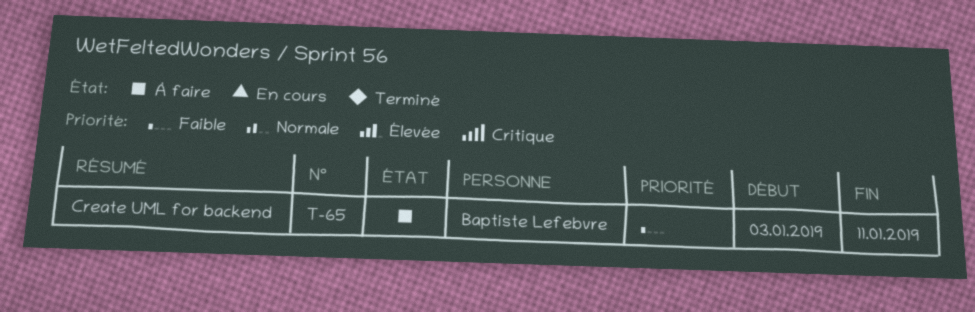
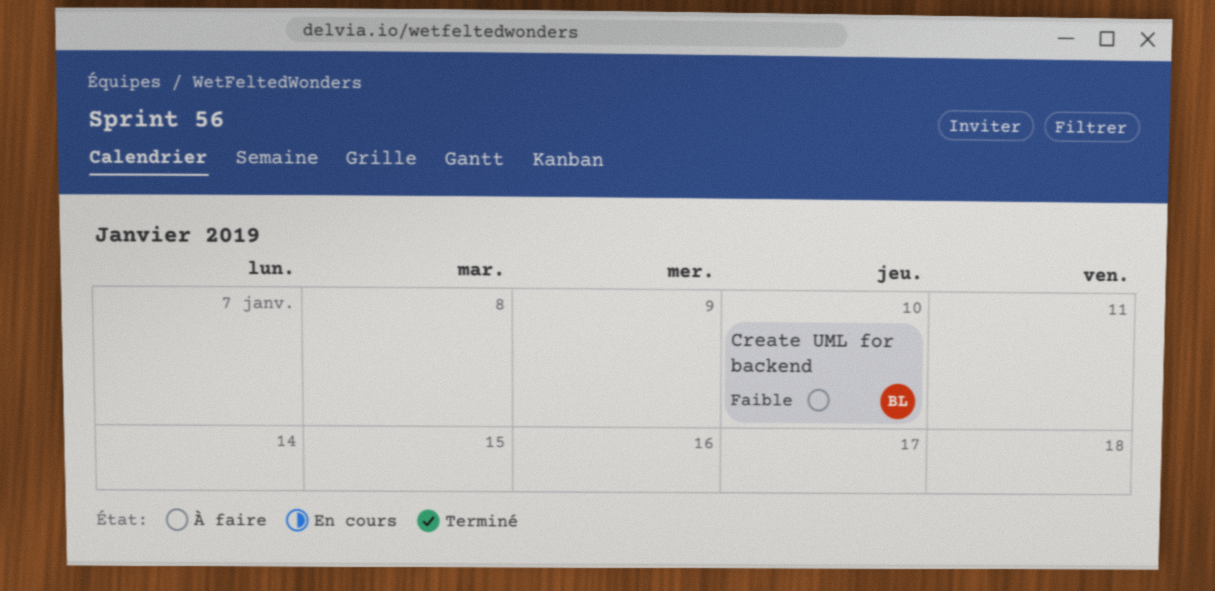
Create UML for backend, due: Jan 11 -> Jan 10

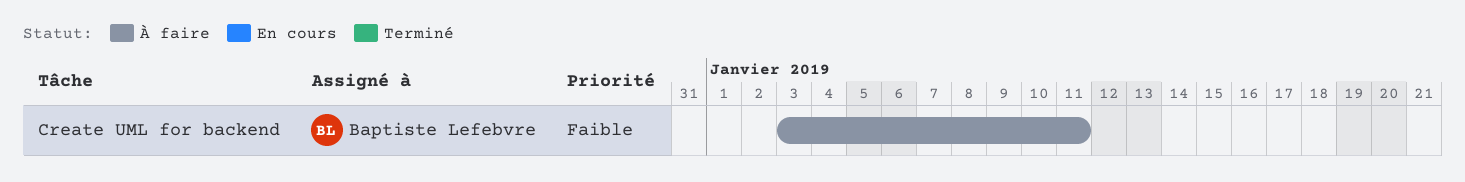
Create UML for backend, due: Jan 10 -> Jan 11

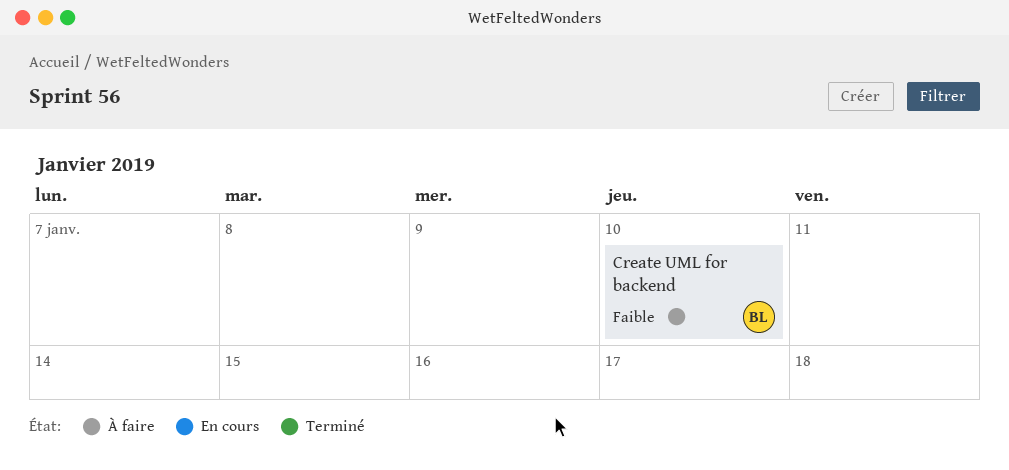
Create UML for backend, due: Jan 11 -> Jan 10

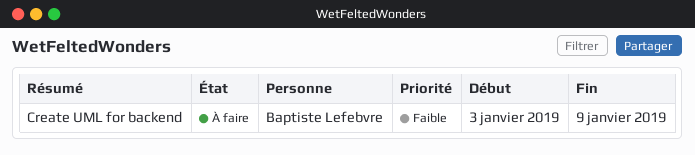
Create UML for backend, due: Jan 10 -> Jan 9

